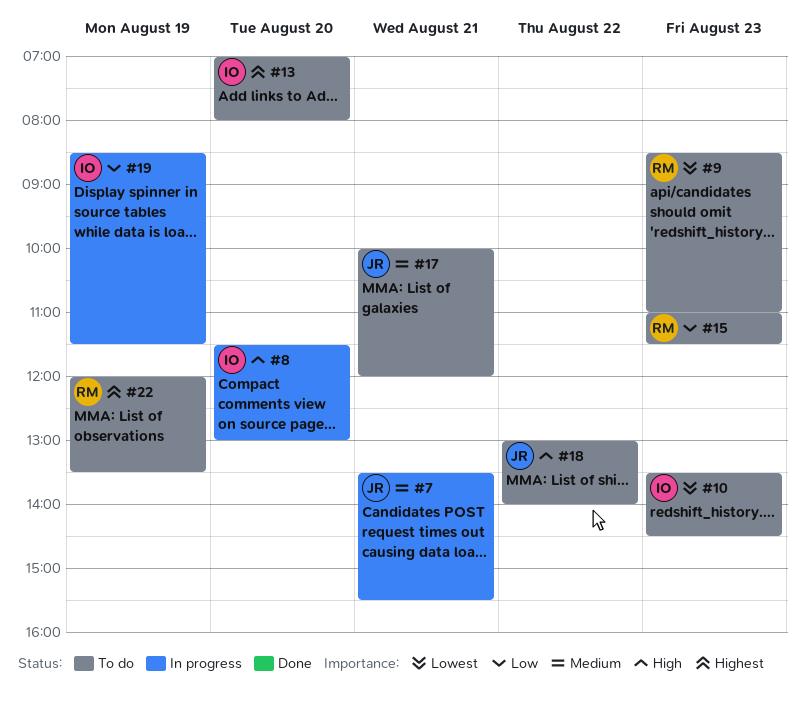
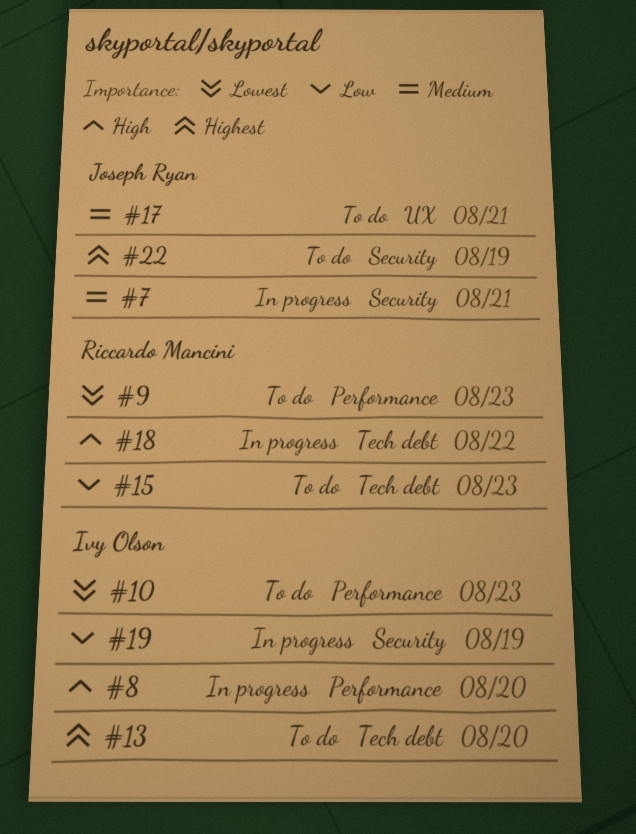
#18, status: To do -> In progress
#18, owner: Joseph Ryan -> Riccardo Mancini
#22, owner: Riccardo Mancini -> Joseph Ryan

